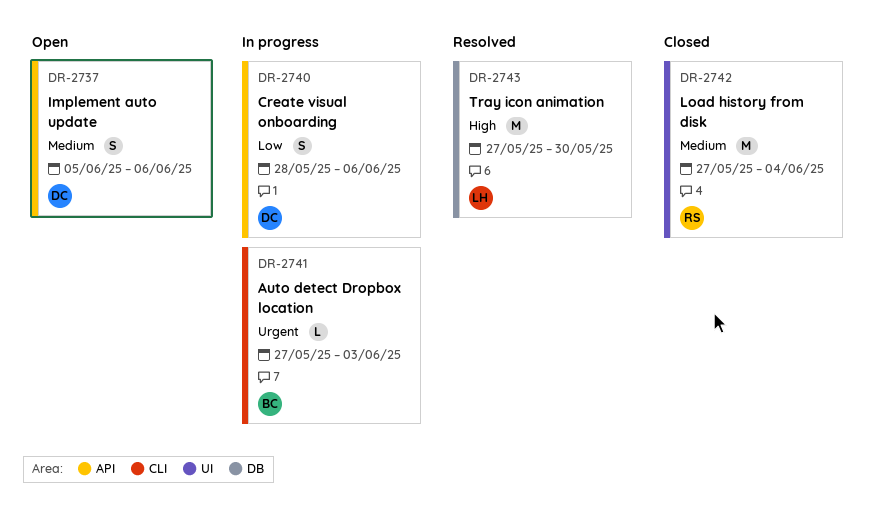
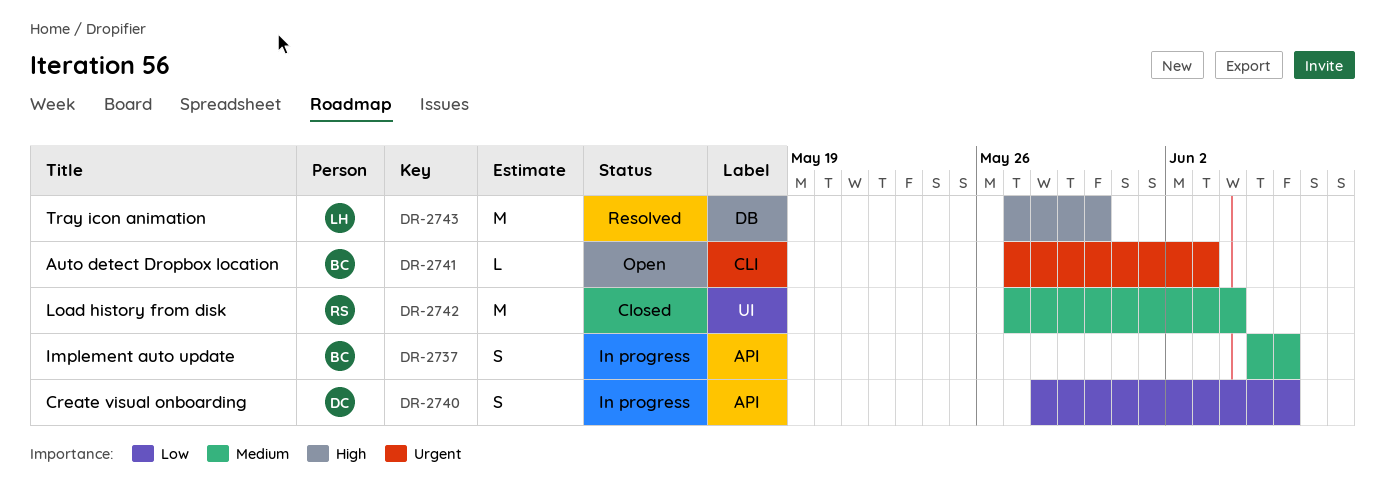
DR-2737, status: Open -> In progress
DR-2737, owner: DC -> BC
DR-2741, status: In progress -> Open

